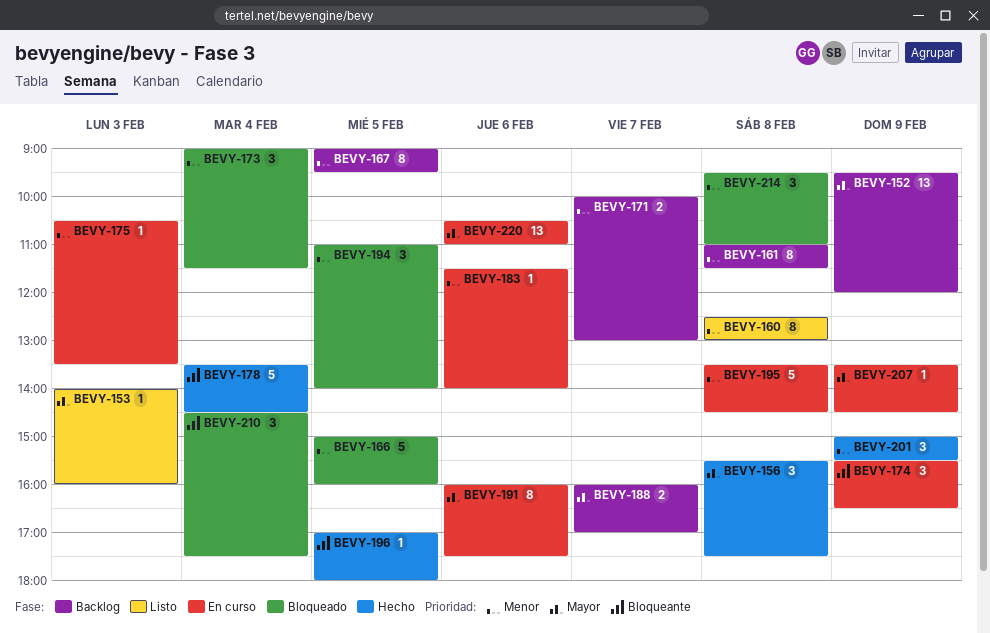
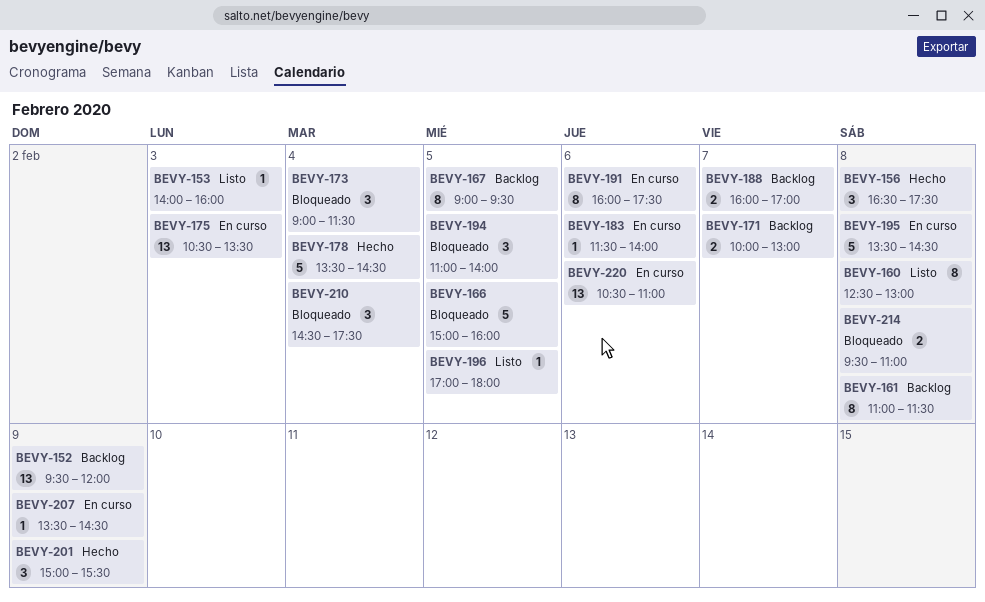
BEVY-156, begins: 15:30 -> 16:30
BEVY-174: present -> none
BEVY-175, estimate: 1 -> 13
BEVY-196, status: Hecho -> Listo
BEVY-214, estimate: 3 -> 2

